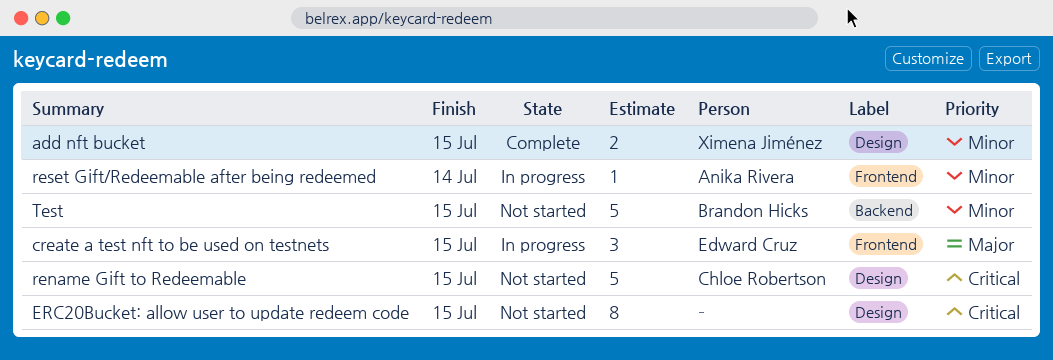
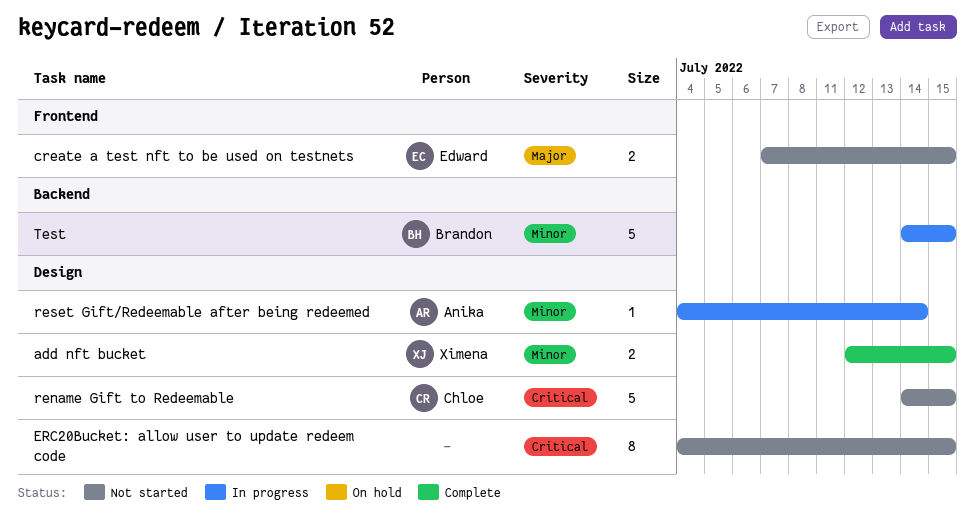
create a test nft to be used on testnets, status: In progress -> Not started
create a test nft to be used on testnets, estimate: 3 -> 2
reset Gift/Redeemable after being redeemed, label: Frontend -> Design
Test, status: Not started -> In progress

